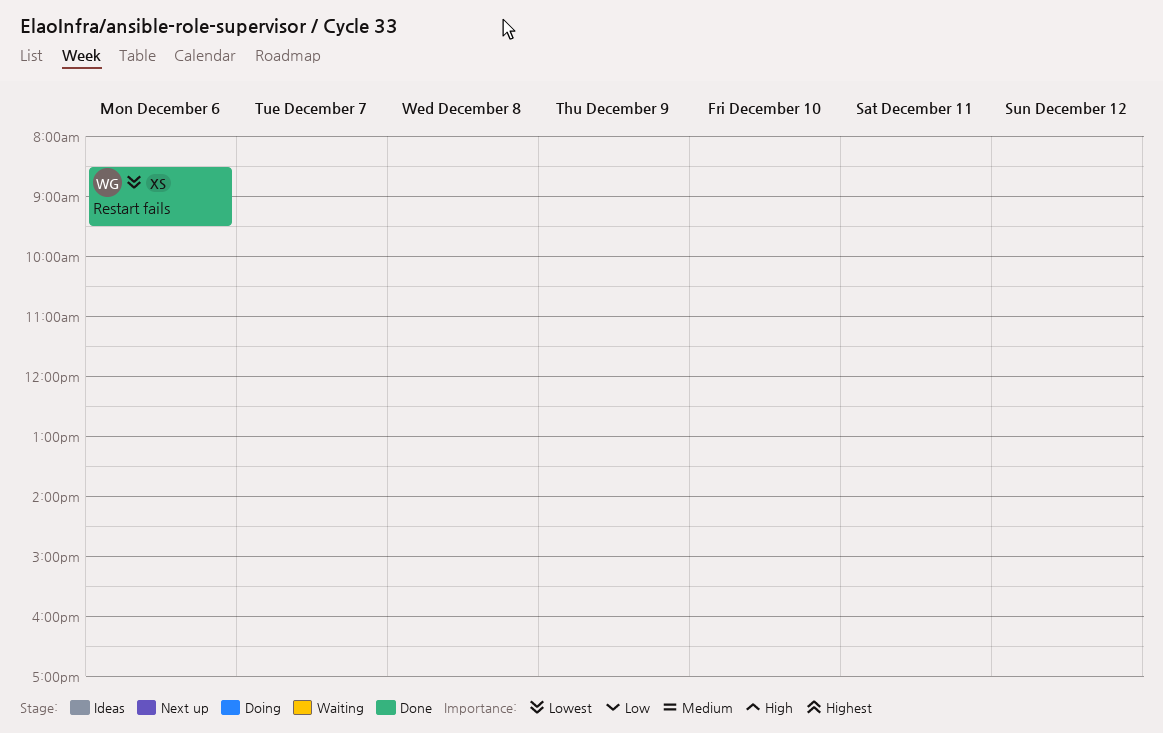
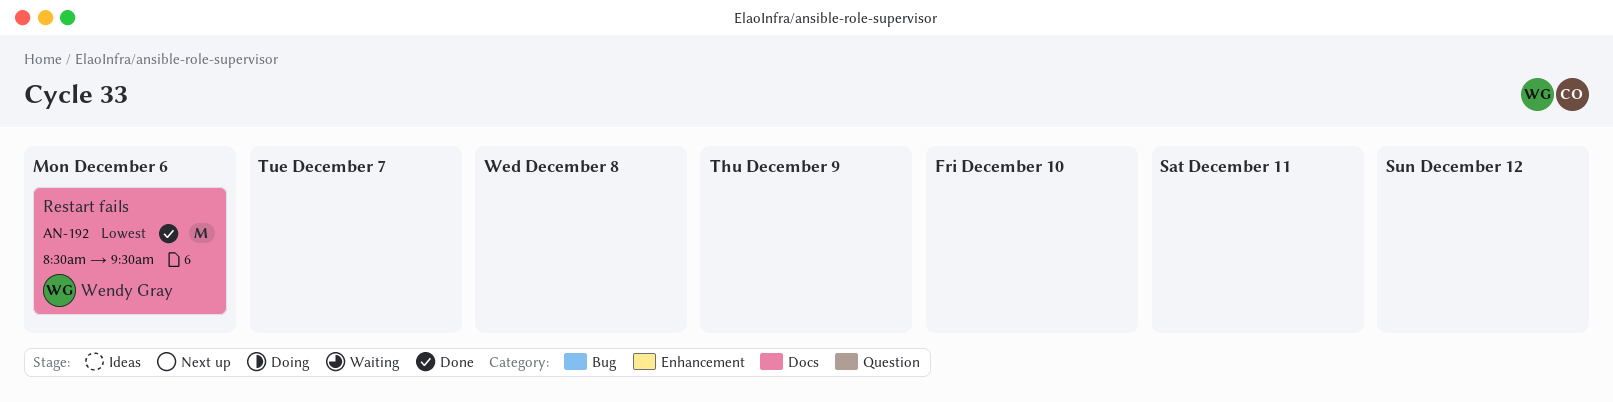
Restart fails, estimate: XS -> M

